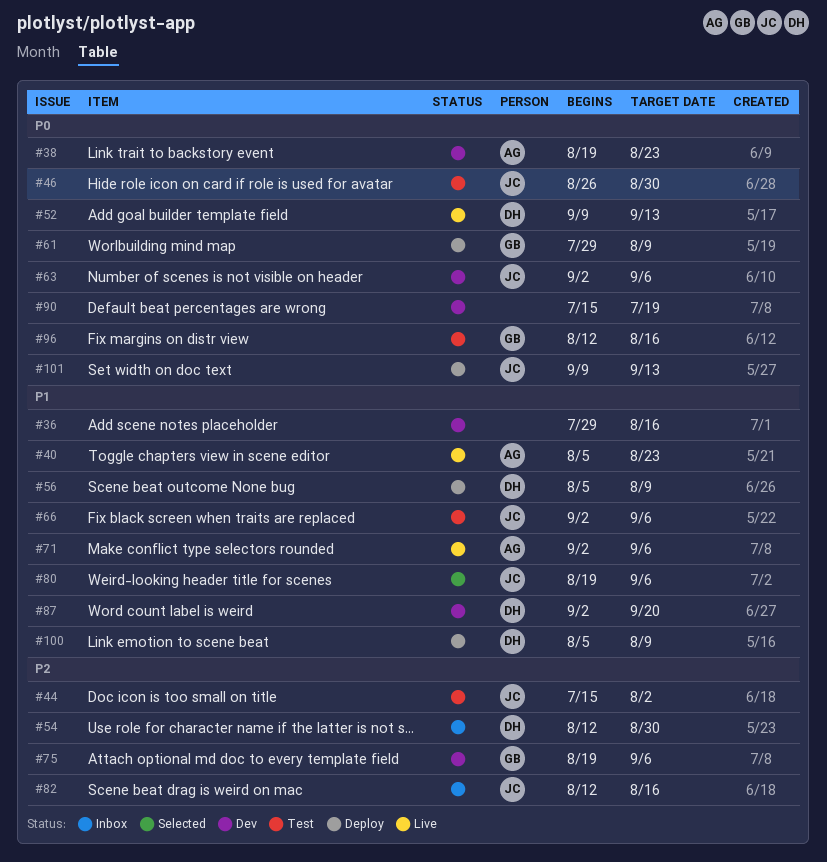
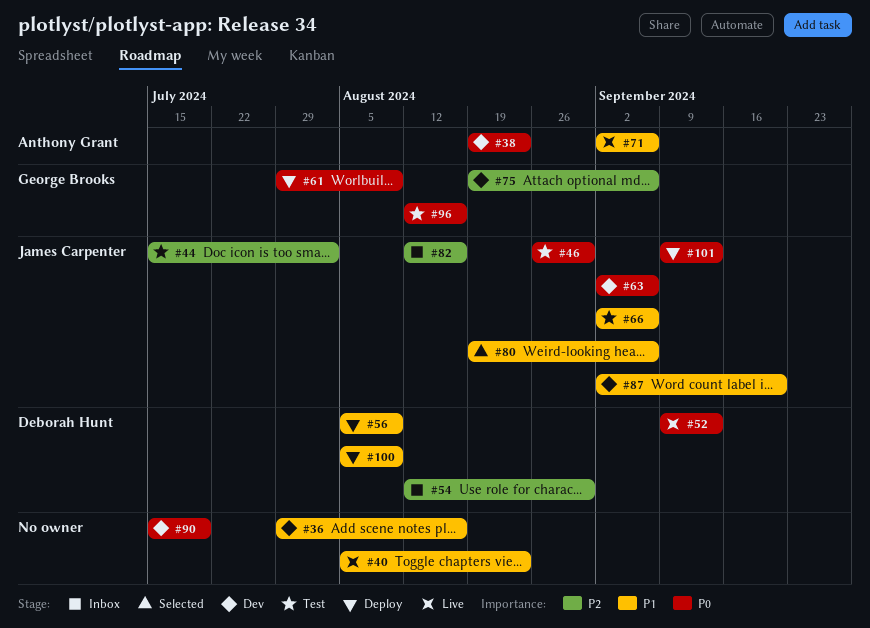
#40, owner: Anthony Grant -> none
#87, owner: Deborah Hunt -> James Carpenter

